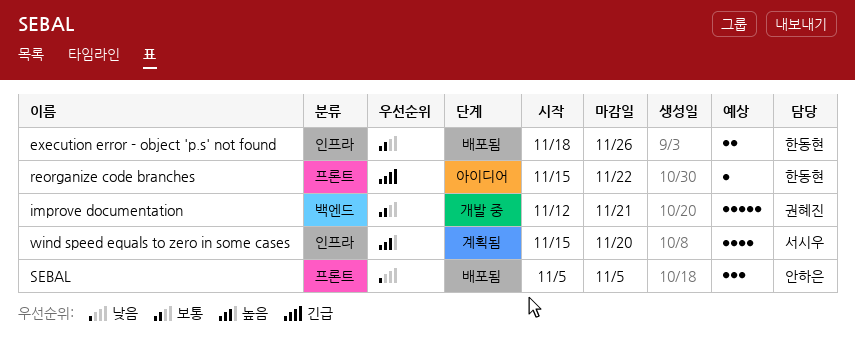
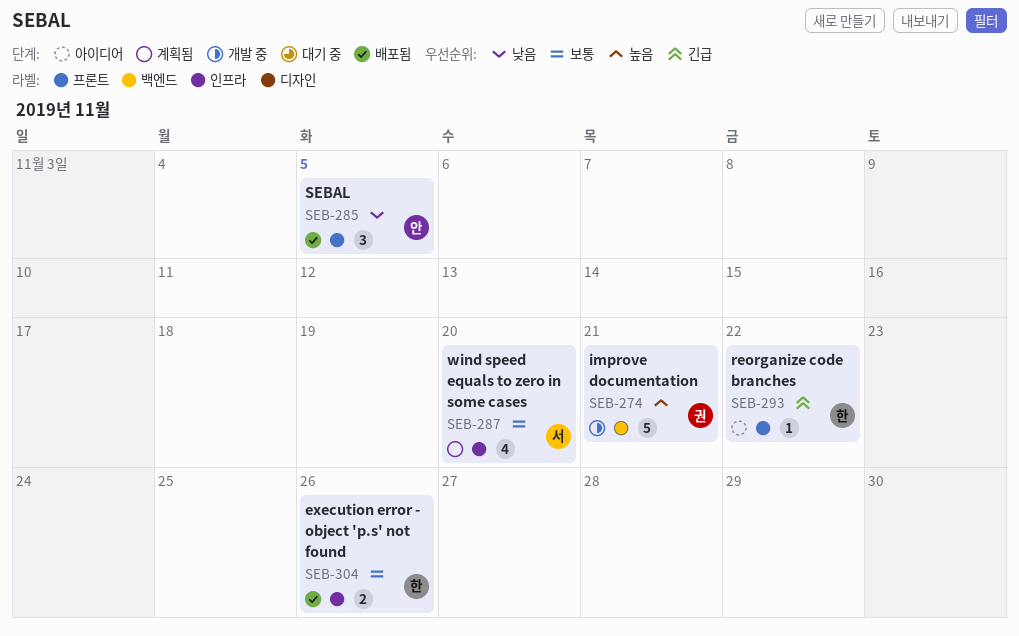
improve documentation, priority: 보통 -> 높음
wind speed equals to zero in some cases, priority: 높음 -> 보통

